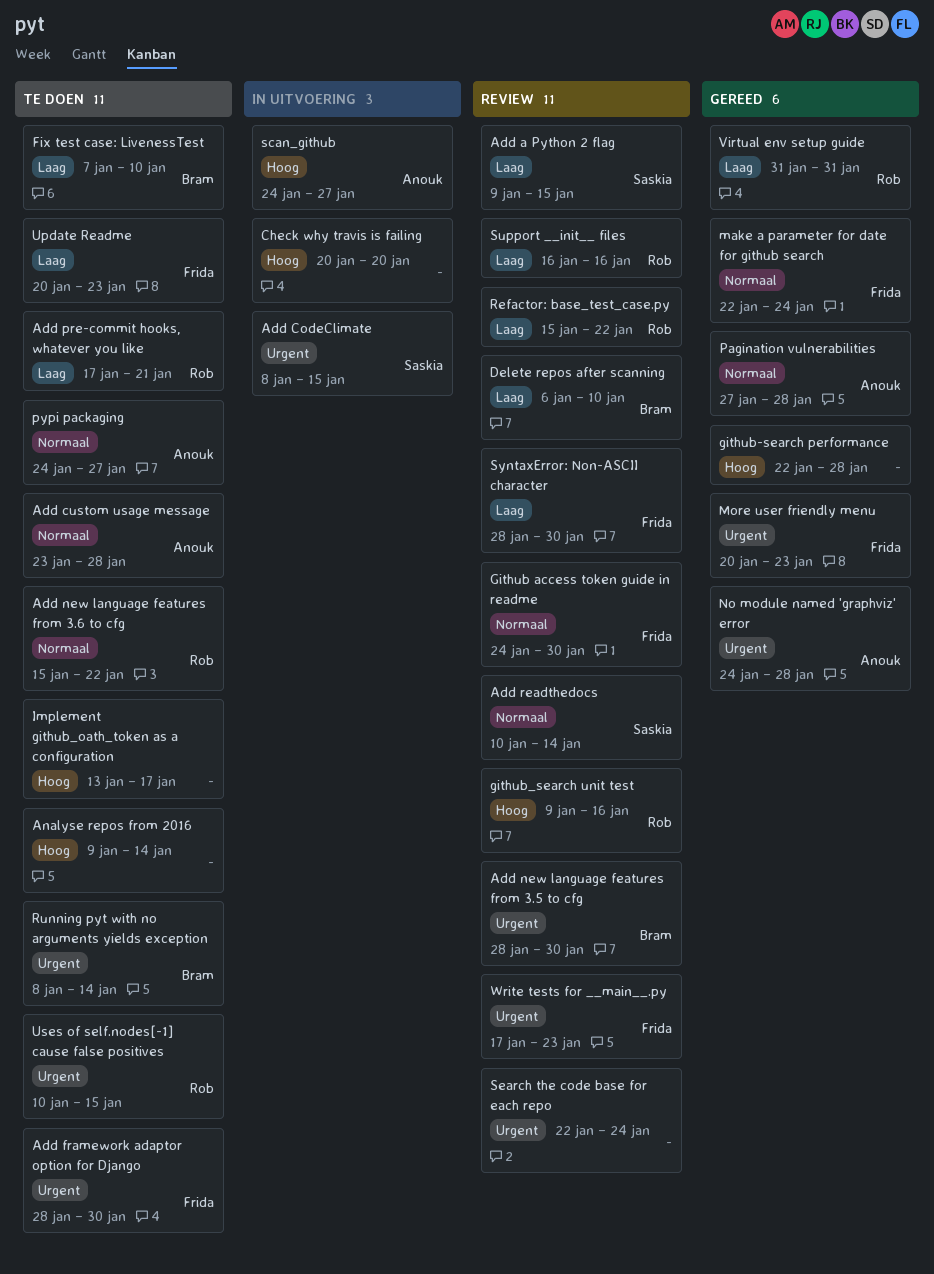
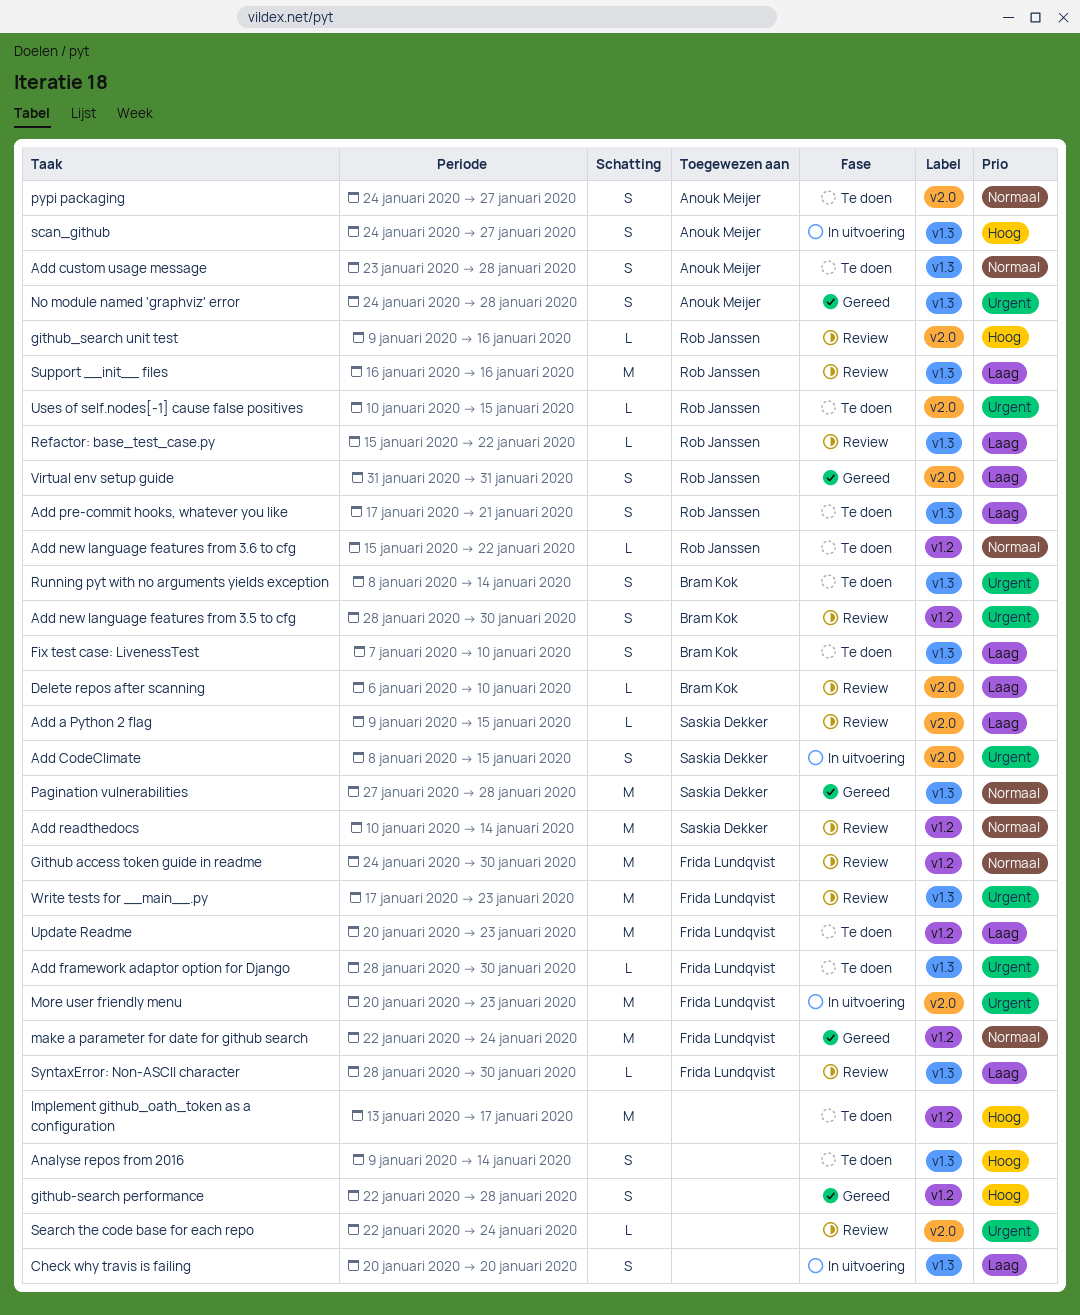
Check why travis is failing, priority: Hoog -> Laag
More user friendly menu, status: Gereed -> In uitvoering
Pagination vulnerabilities, owner: Anouk Meijer -> Saskia Dekker

